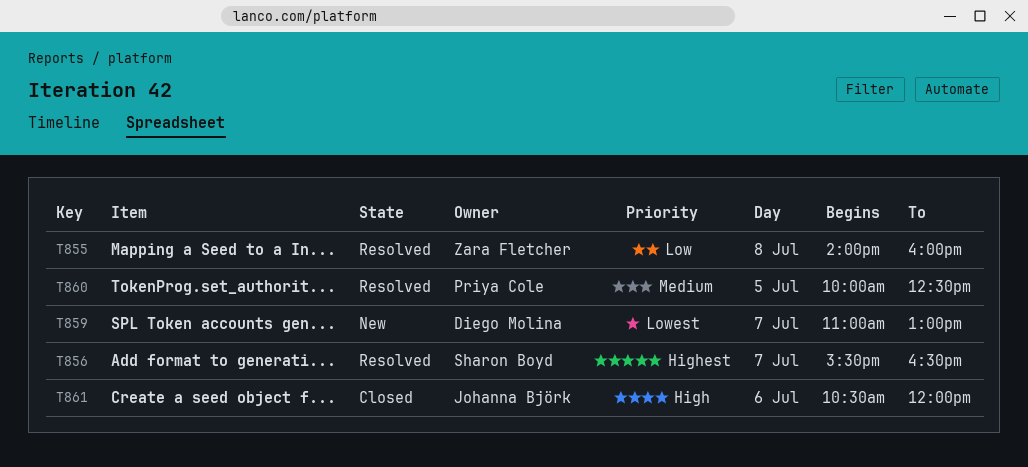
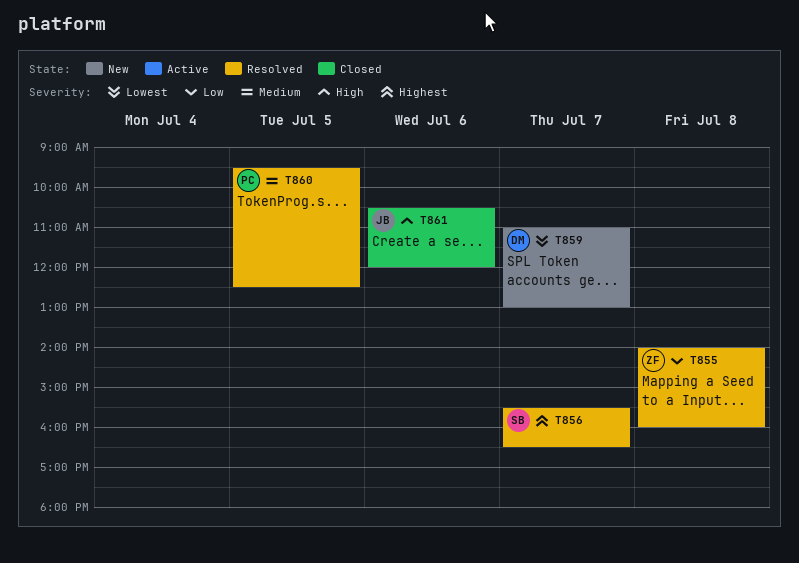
T860, begins: 10:00 -> 09:30

